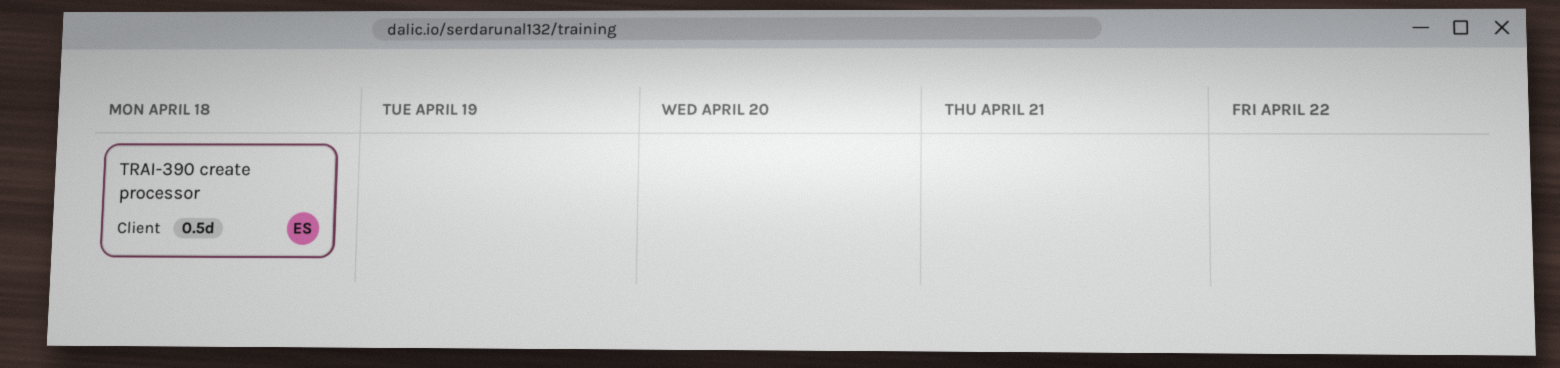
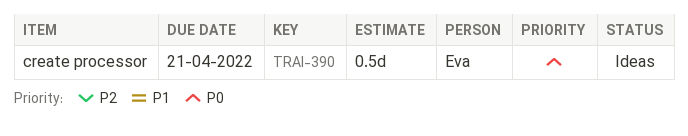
TRAI-390, due: Apr 18 -> Apr 21

